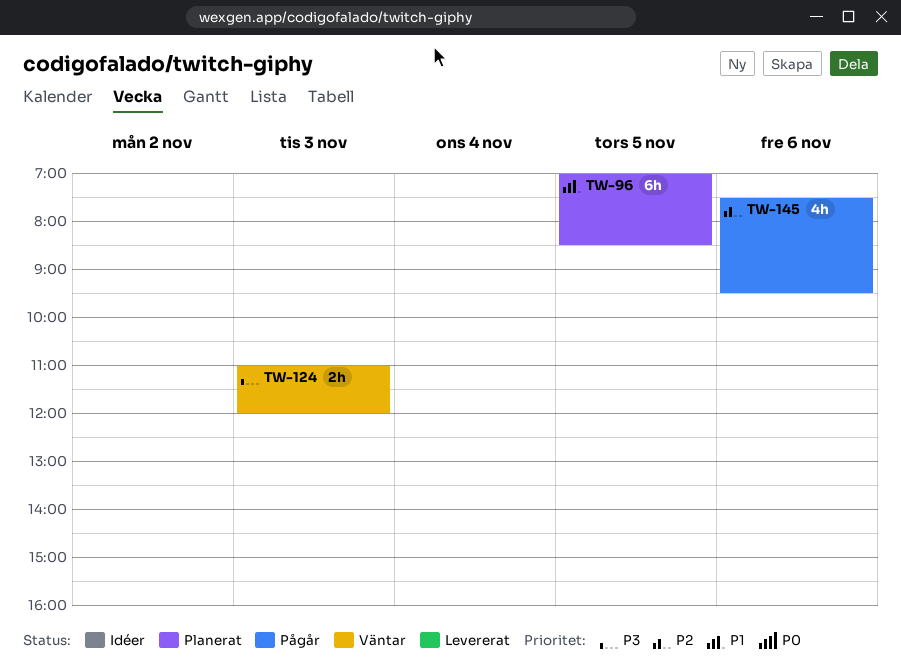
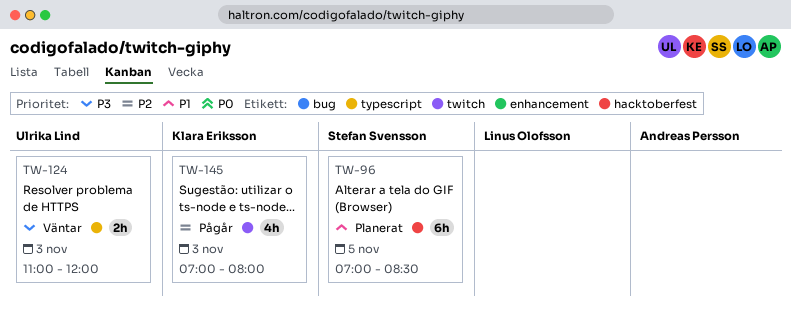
TW-145, day: Nov 6 -> Nov 3
TW-145, begins: 07:30 -> 07:00
TW-145, ends: 09:30 -> 08:00

